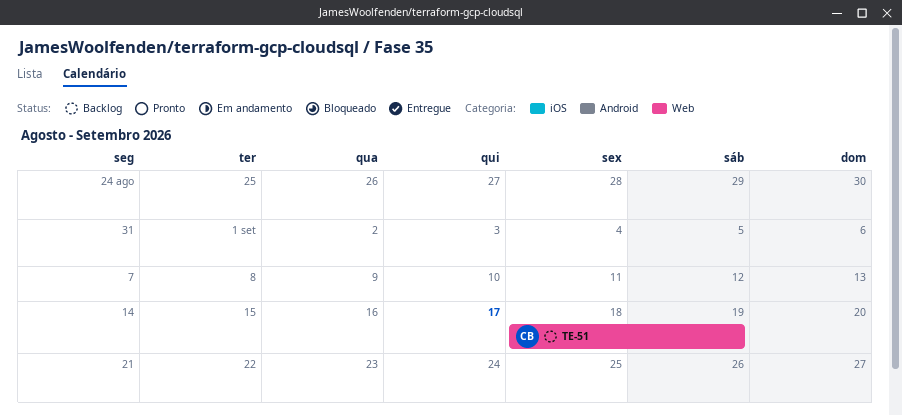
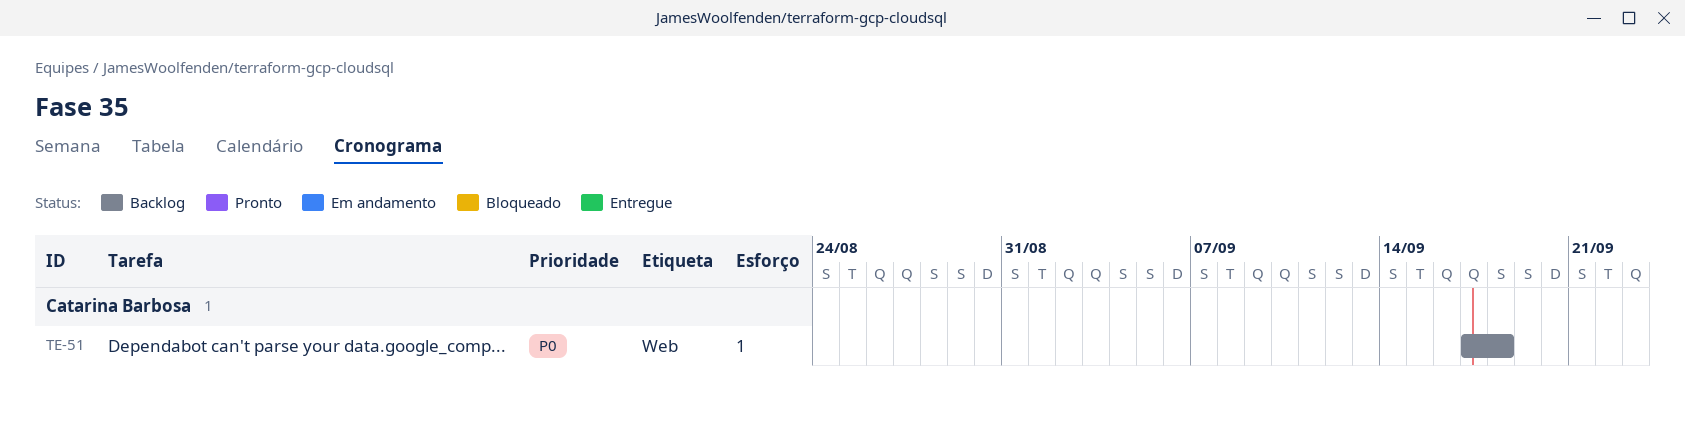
TE-51, start: Sep 18 -> Sep 17
TE-51, due: Sep 19 -> Sep 18

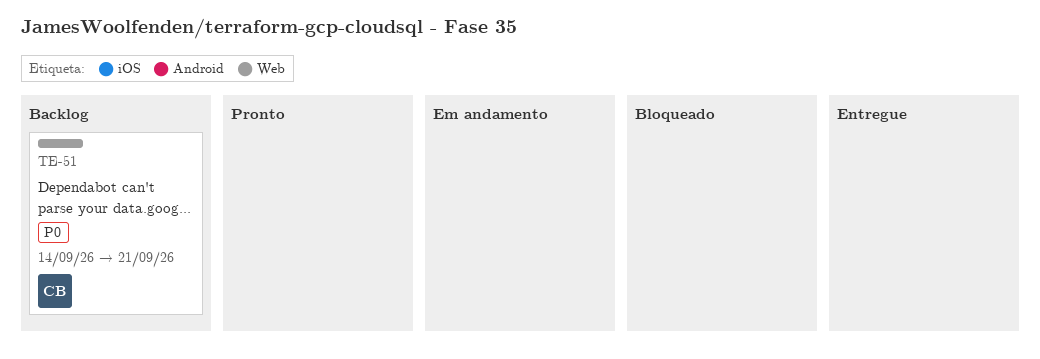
TE-51, start: Sep 17 -> Sep 14
TE-51, due: Sep 18 -> Sep 21

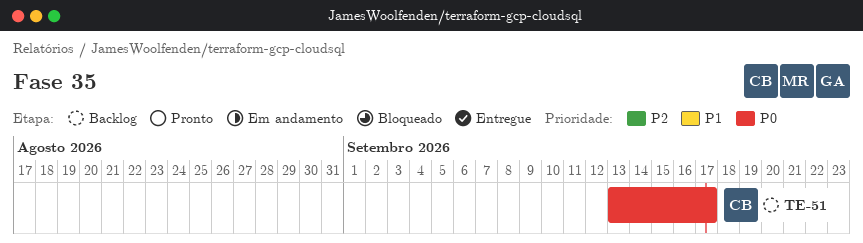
TE-51, start: Sep 14 -> Sep 13
TE-51, due: Sep 21 -> Sep 17

